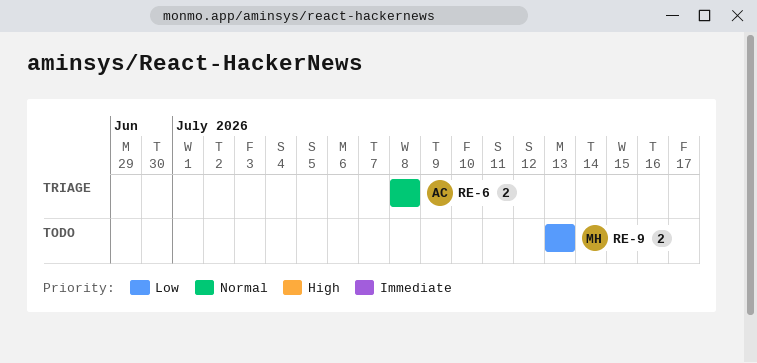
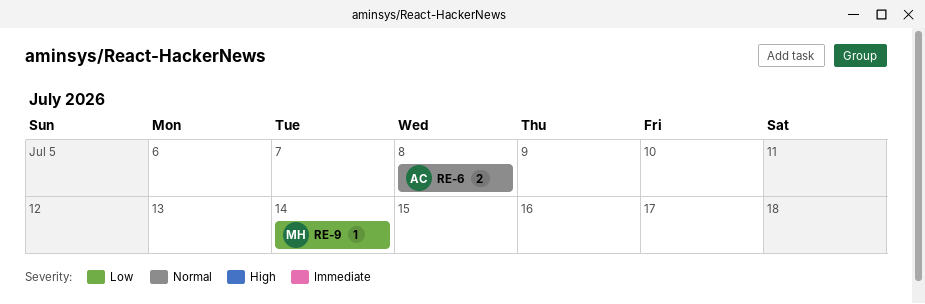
RE-9, estimate: 2 -> 1
RE-9, start: Jul 13 -> Jul 14
RE-9, due: Jul 13 -> Jul 14

